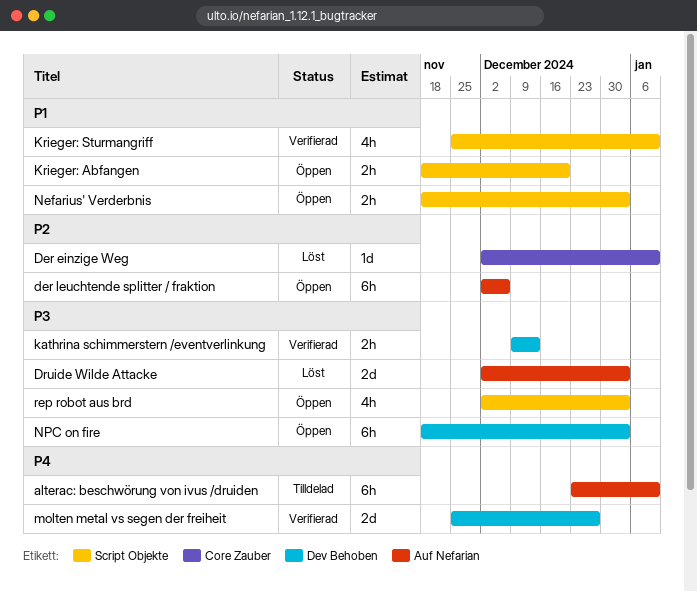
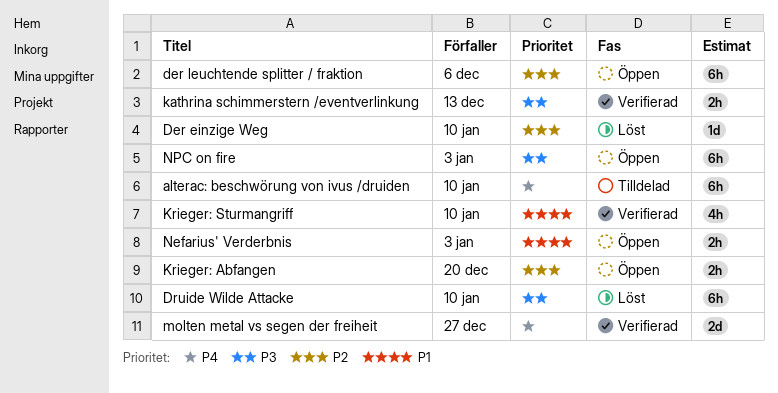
Druide Wilde Attacke, estimate: 2d -> 6h
Druide Wilde Attacke, due: Jan 3 -> Jan 10
Krieger: Abfangen, priority: P1 -> P2
rep robot aus brd: present -> none

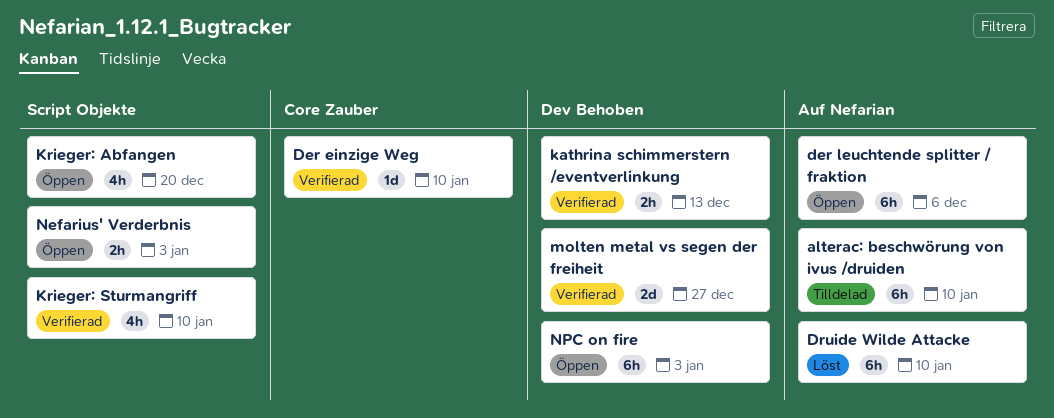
Der einzige Weg, status: Löst -> Verifierad
Krieger: Abfangen, estimate: 2h -> 4h

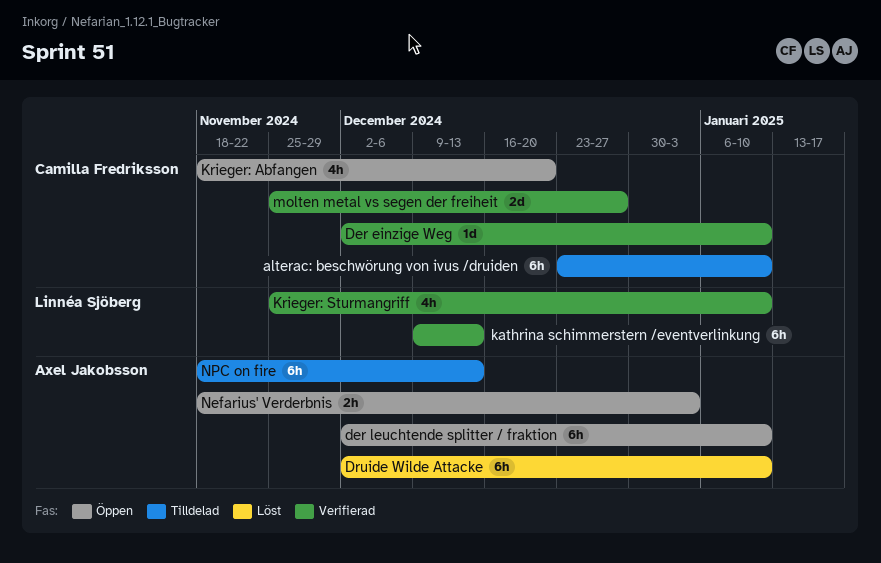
der leuchtende splitter / fraktion, due: Dec 6 -> Jan 10
kathrina schimmerstern /eventverlinkung, estimate: 2h -> 6h
NPC on fire, status: Öppen -> Tilldelad
NPC on fire, due: Jan 3 -> Dec 13

